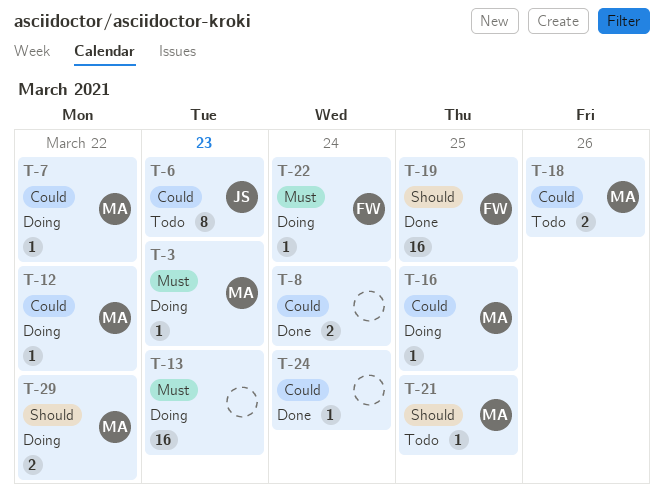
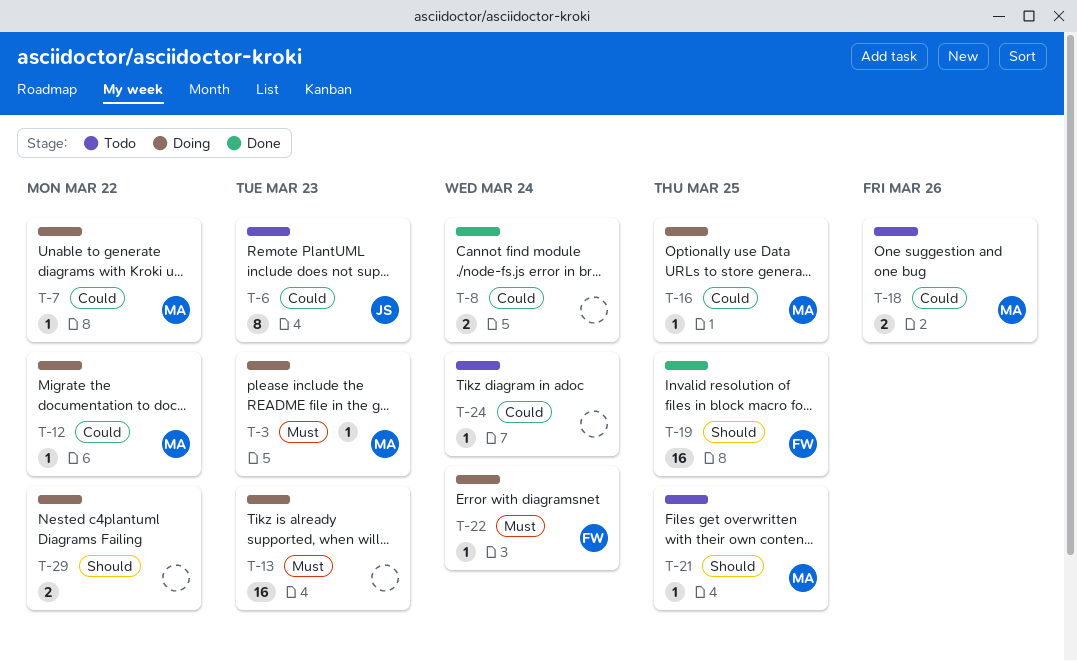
T-24, status: Done -> Todo
T-29, owner: MA -> none

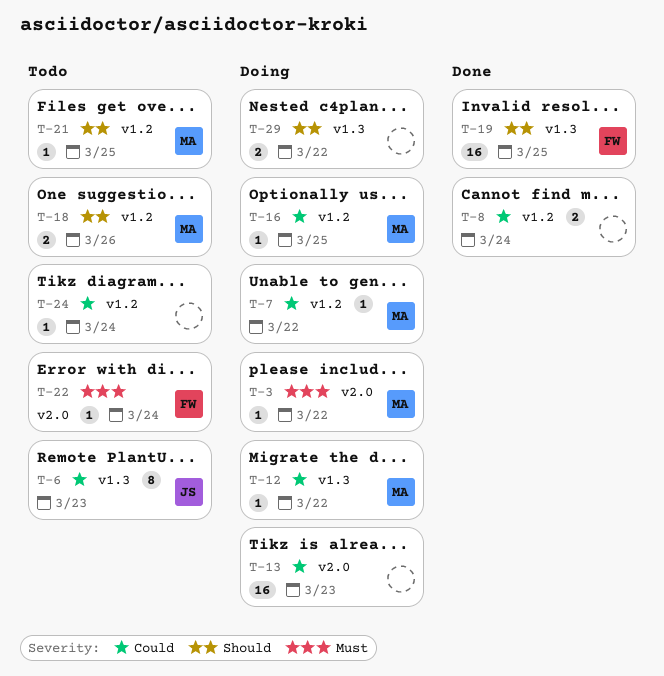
T-3, due: Mar 23 -> Mar 22
T-13, priority: Must -> Could
T-18, priority: Could -> Should
T-22, status: Doing -> Todo

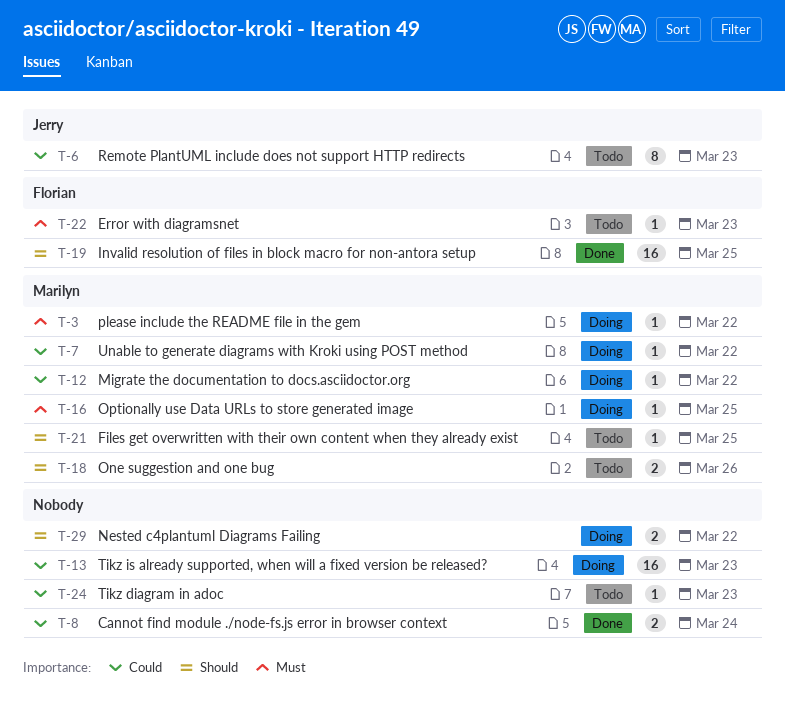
T-16, priority: Could -> Must
T-22, due: Mar 24 -> Mar 23
T-24, due: Mar 24 -> Mar 23

